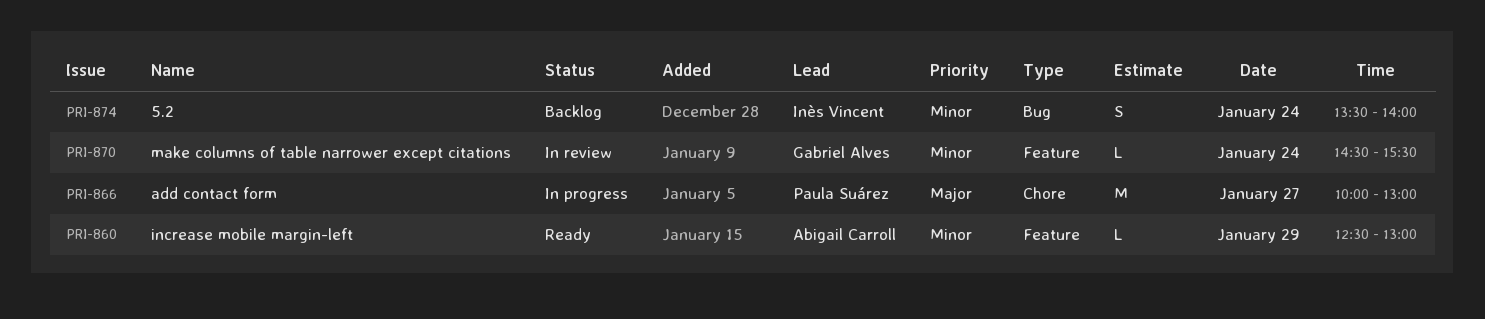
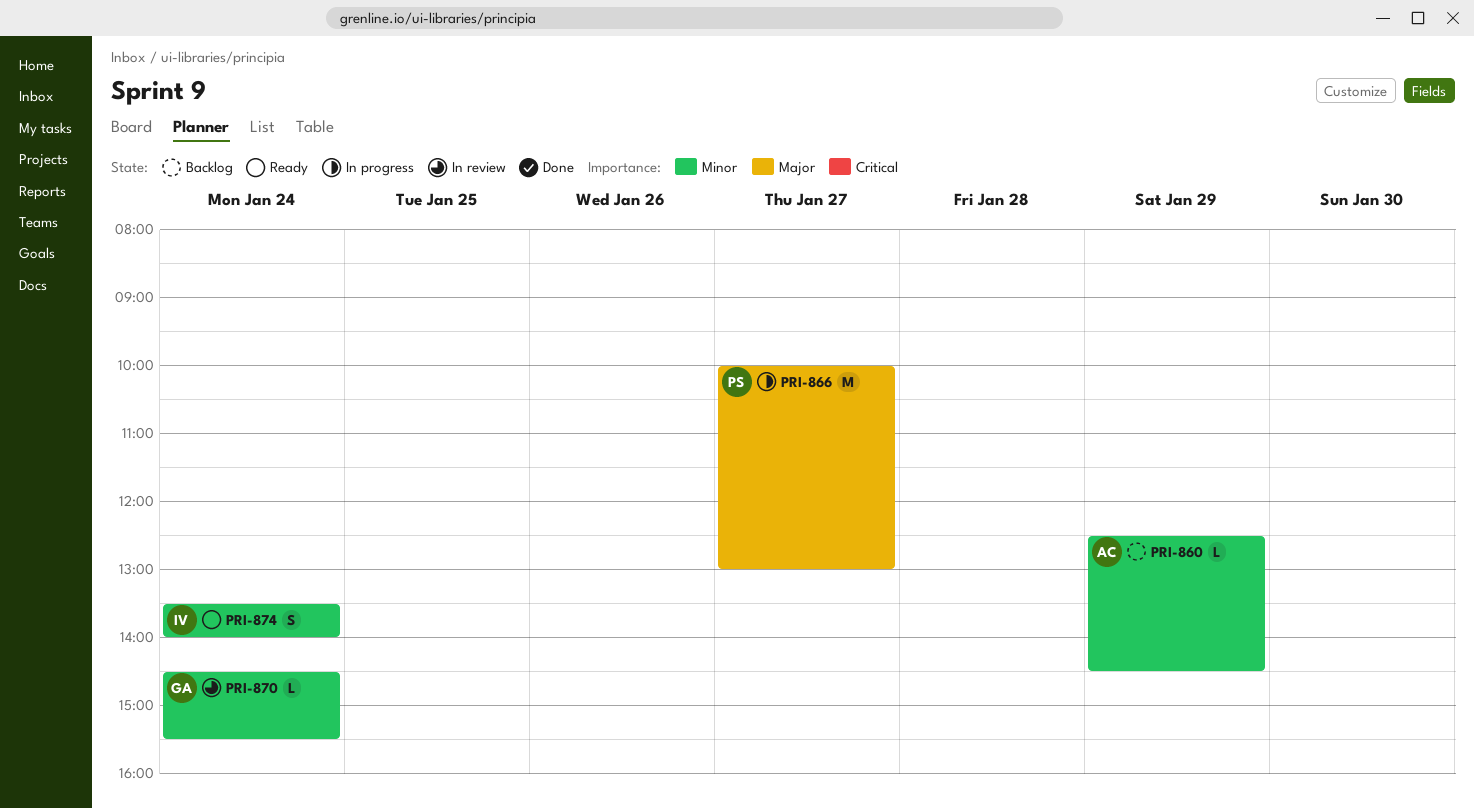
PRI-860, status: Ready -> Backlog
PRI-860, ends: 13:00 -> 14:30
PRI-874, status: Backlog -> Ready

